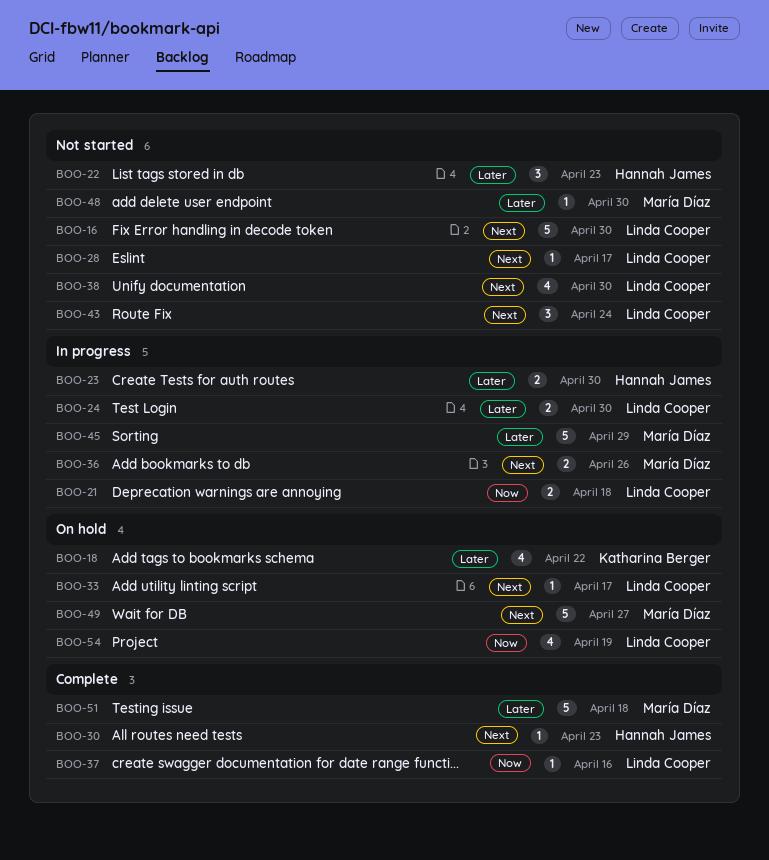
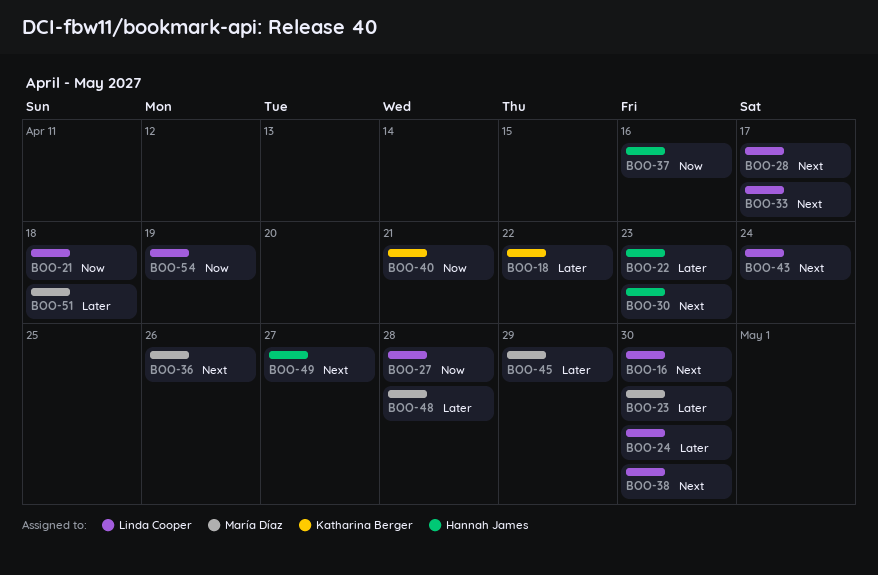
BOO-23, owner: Hannah James -> María Díaz
BOO-27: none -> present
BOO-37, owner: Linda Cooper -> Hannah James
BOO-40: none -> present
BOO-48, due: Apr 30 -> Apr 28
BOO-49, owner: María Díaz -> Hannah James

